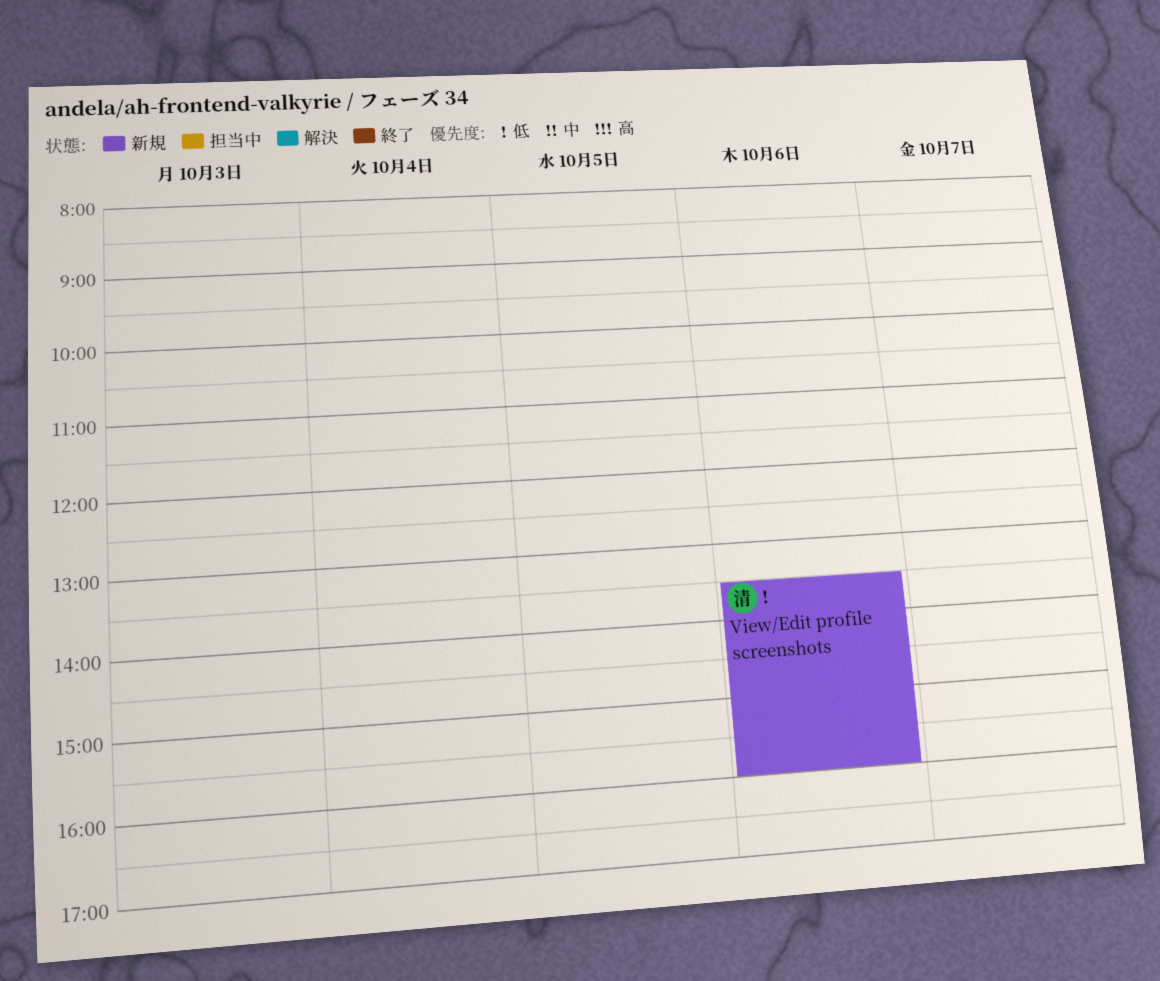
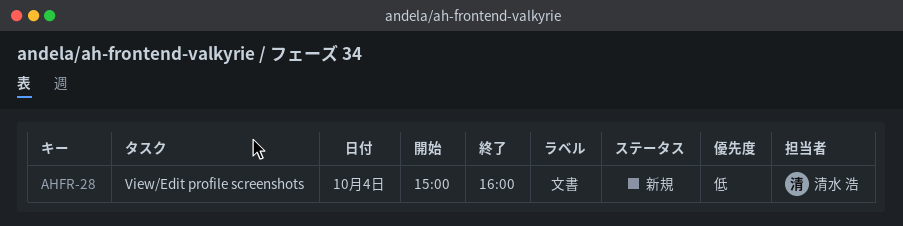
View/Edit profile screenshots, day: Oct 6 -> Oct 4
View/Edit profile screenshots, begins: 13:30 -> 15:00

